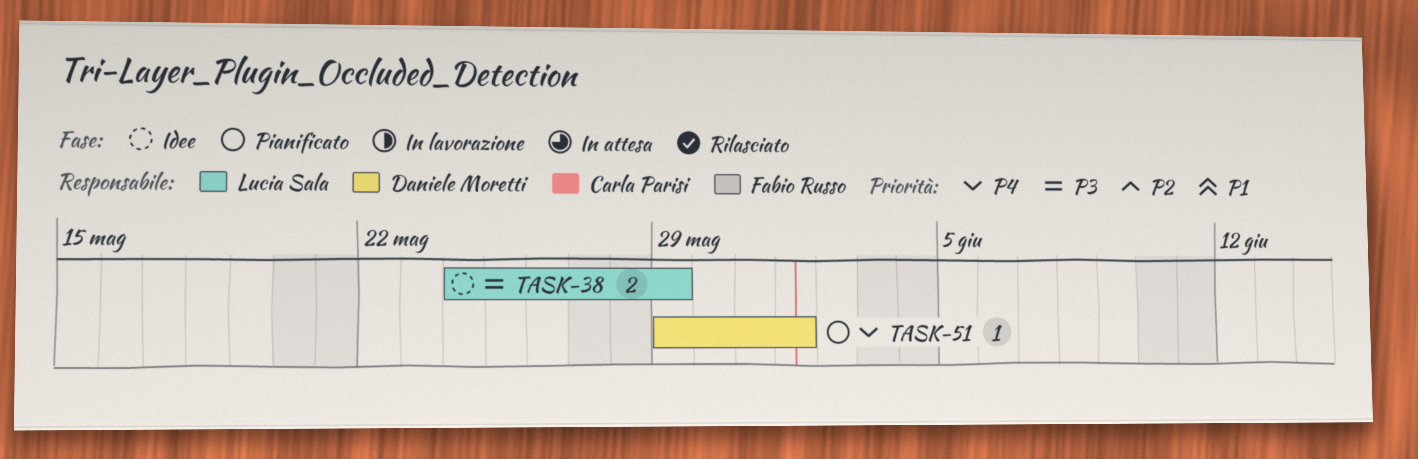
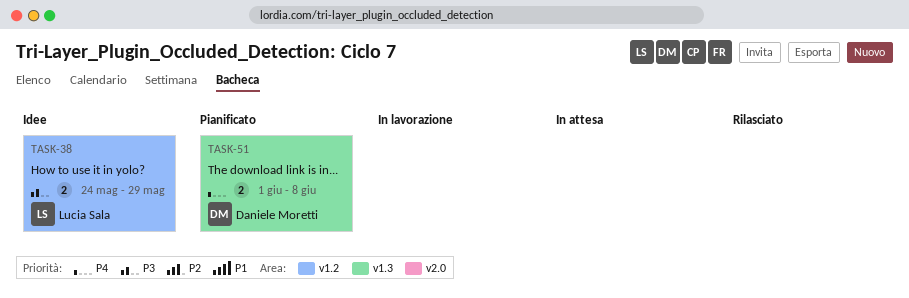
TASK-51, estimate: 1 -> 2
TASK-51, start: May 29 -> Jun 1
TASK-51, due: Jun 1 -> Jun 8

